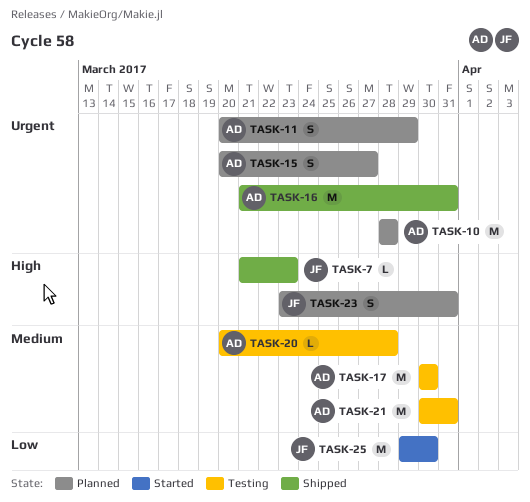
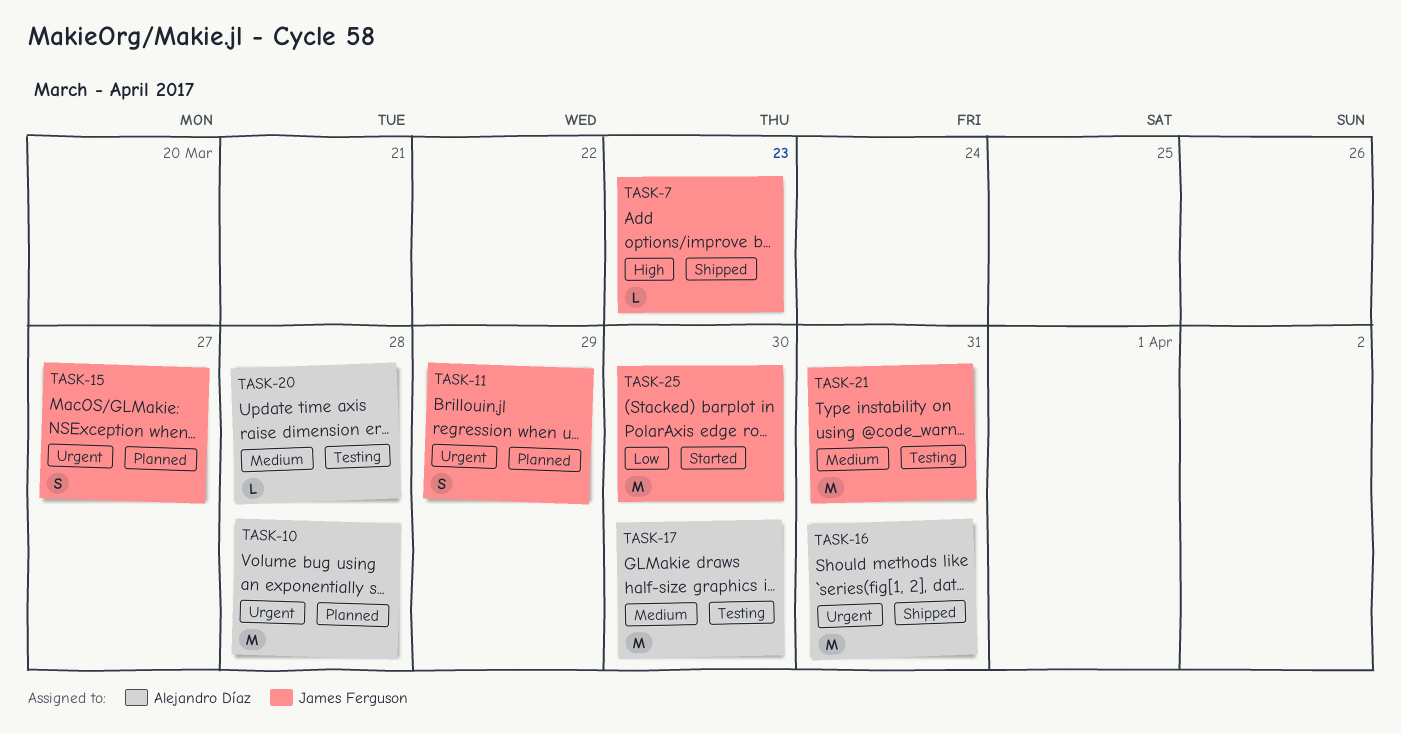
TASK-11, owner: Alejandro Díaz -> James Ferguson
TASK-15, owner: Alejandro Díaz -> James Ferguson
TASK-21, owner: Alejandro Díaz -> James Ferguson
TASK-23: present -> none

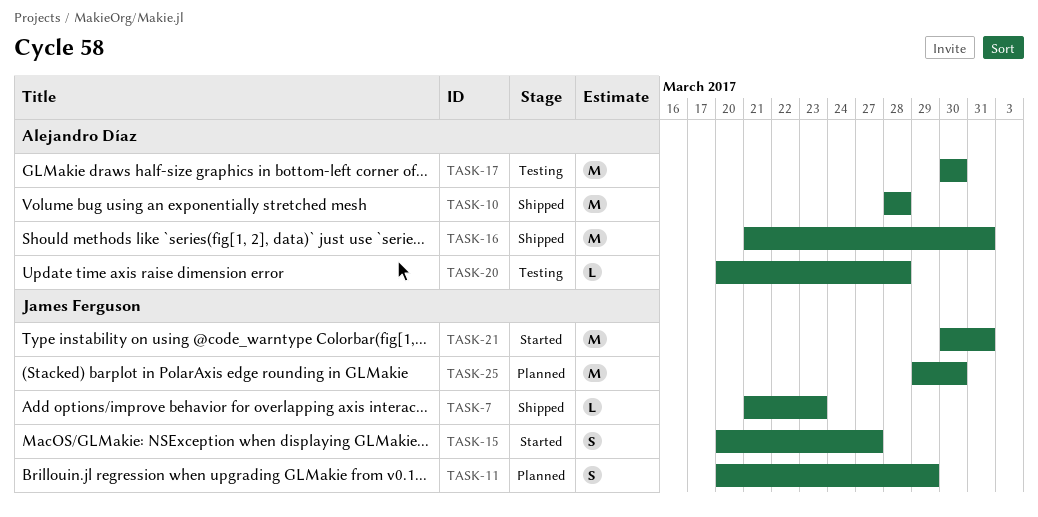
TASK-10, status: Planned -> Shipped
TASK-15, status: Planned -> Started
TASK-21, status: Testing -> Started
TASK-25, status: Started -> Planned

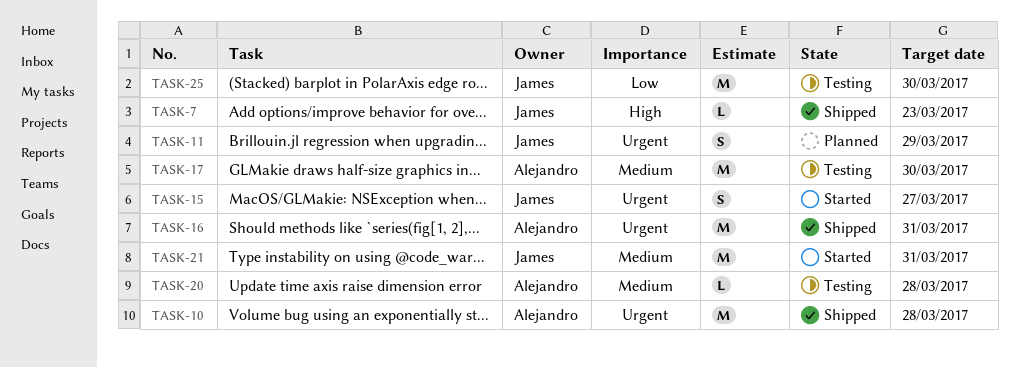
TASK-25, status: Planned -> Testing

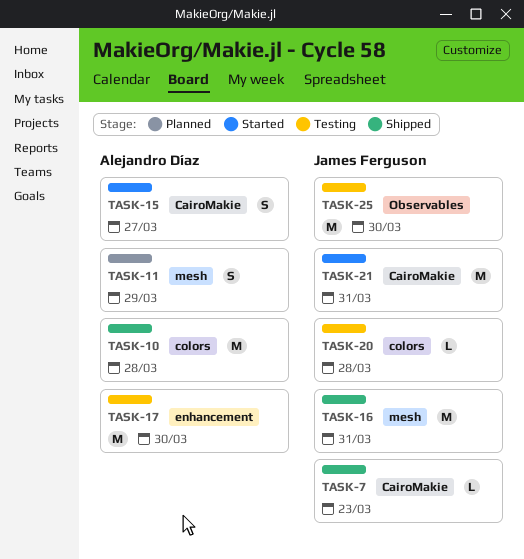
TASK-11, owner: James Ferguson -> Alejandro Díaz
TASK-15, owner: James Ferguson -> Alejandro Díaz
TASK-16, owner: Alejandro Díaz -> James Ferguson
TASK-20, owner: Alejandro Díaz -> James Ferguson

